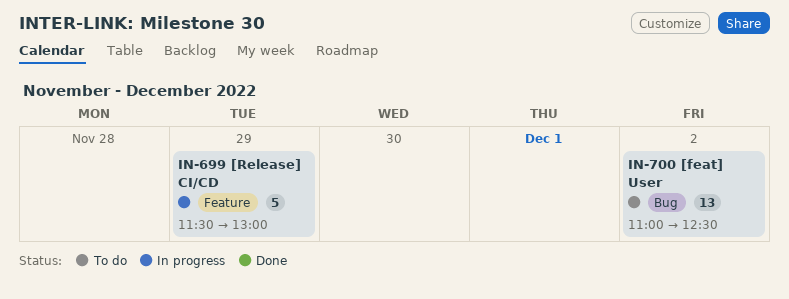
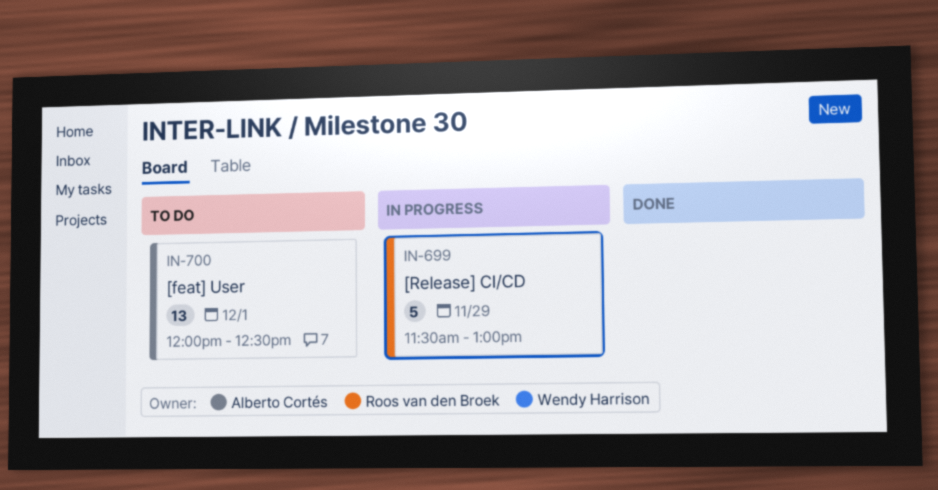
IN-700, day: Dec 2 -> Dec 1
IN-700, begins: 11:00 -> 12:00

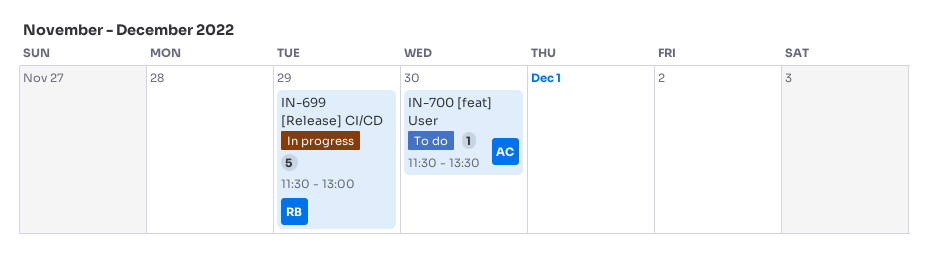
IN-700, estimate: 13 -> 1
IN-700, day: Dec 1 -> Nov 30
IN-700, begins: 12:00 -> 11:30
IN-700, ends: 12:30 -> 13:30

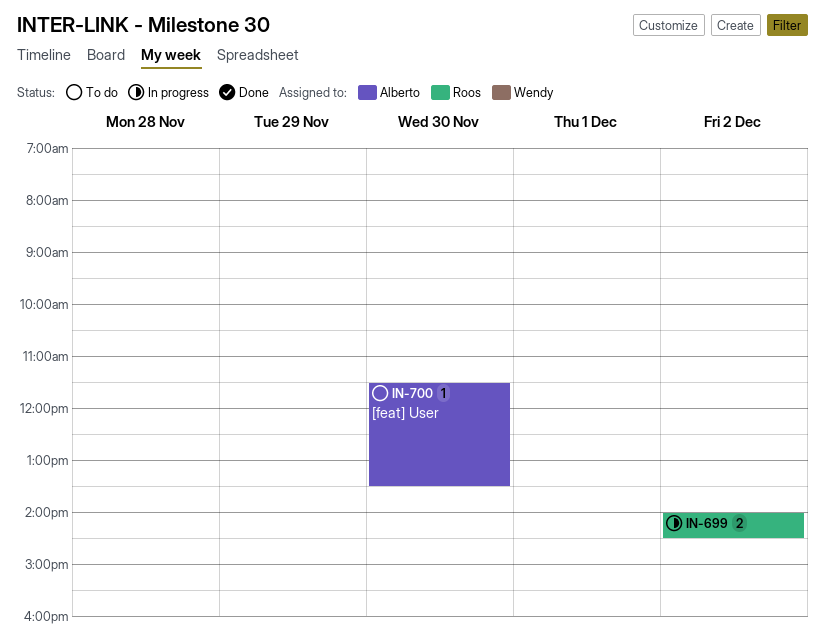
IN-699, estimate: 5 -> 2
IN-699, day: Nov 29 -> Dec 2
IN-699, begins: 11:30 -> 14:00
IN-699, ends: 13:00 -> 14:30

